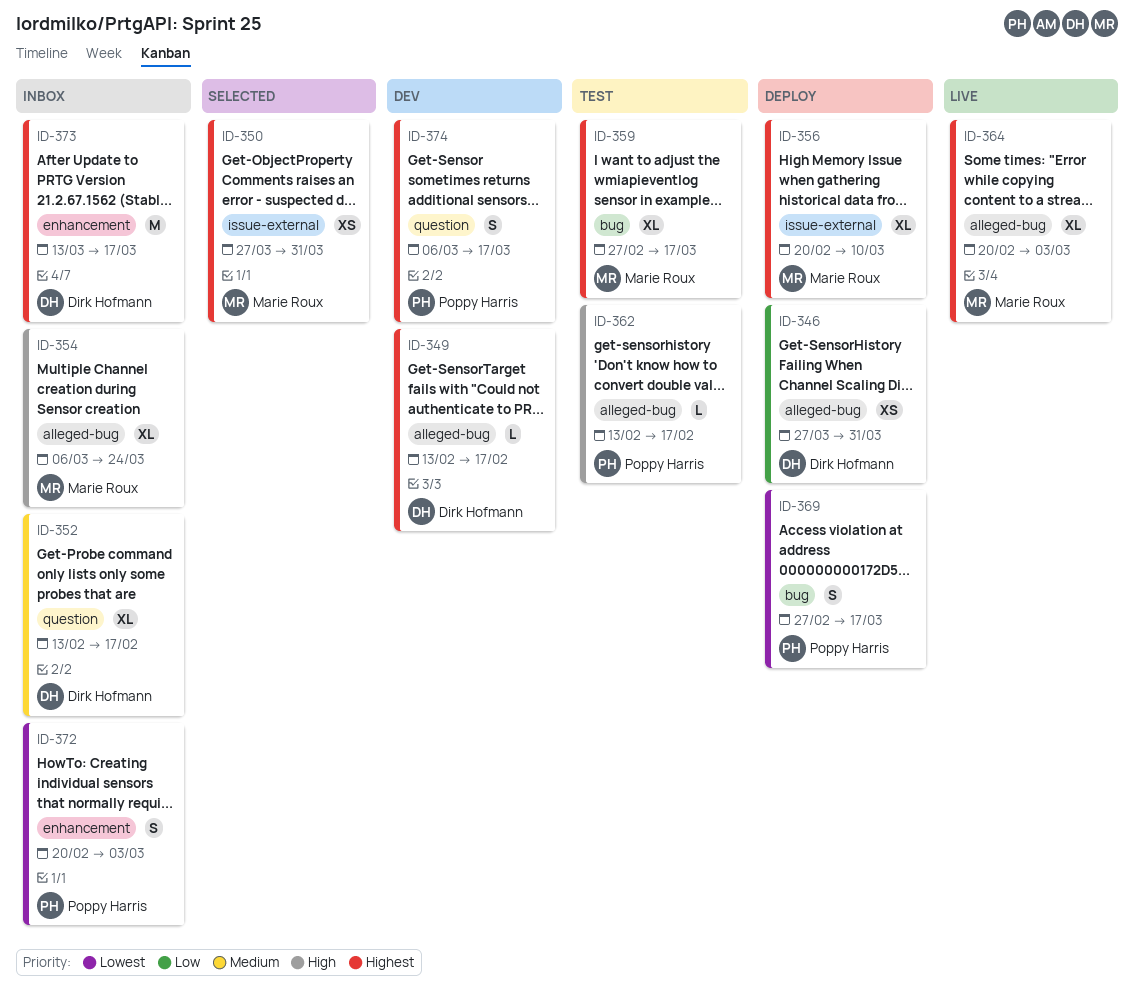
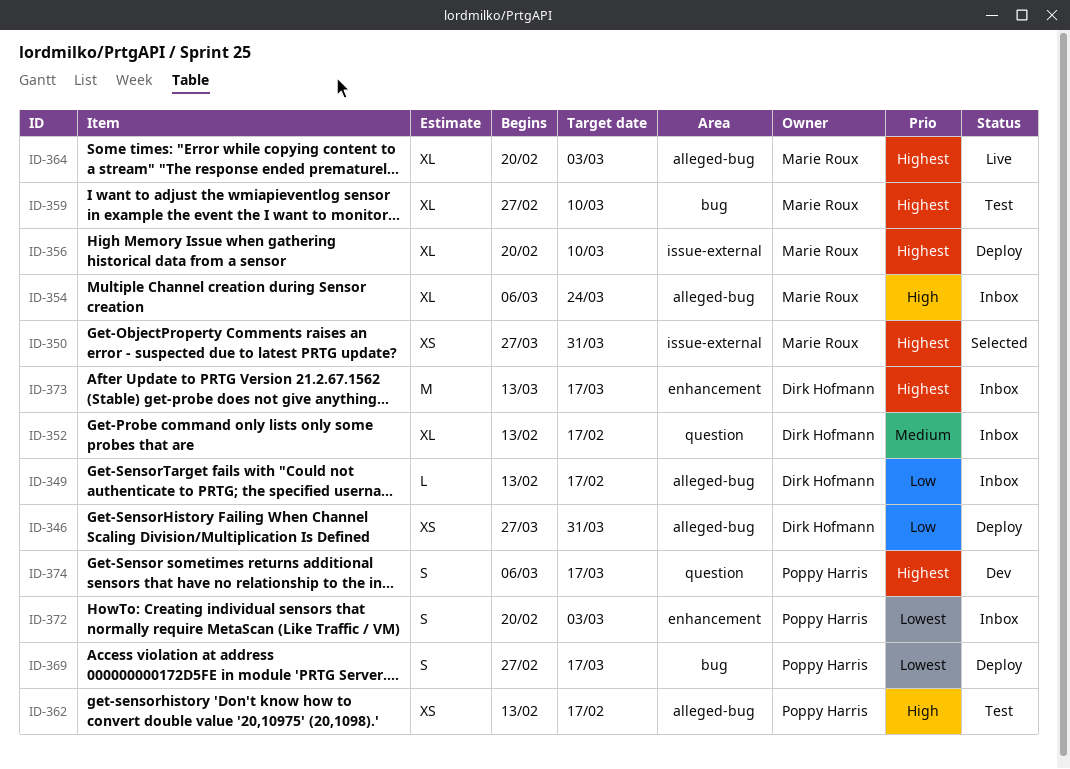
ID-349, status: Dev -> Inbox
ID-349, priority: Highest -> Low
ID-359, due: Mar 17 -> Mar 10
ID-362, estimate: L -> XS

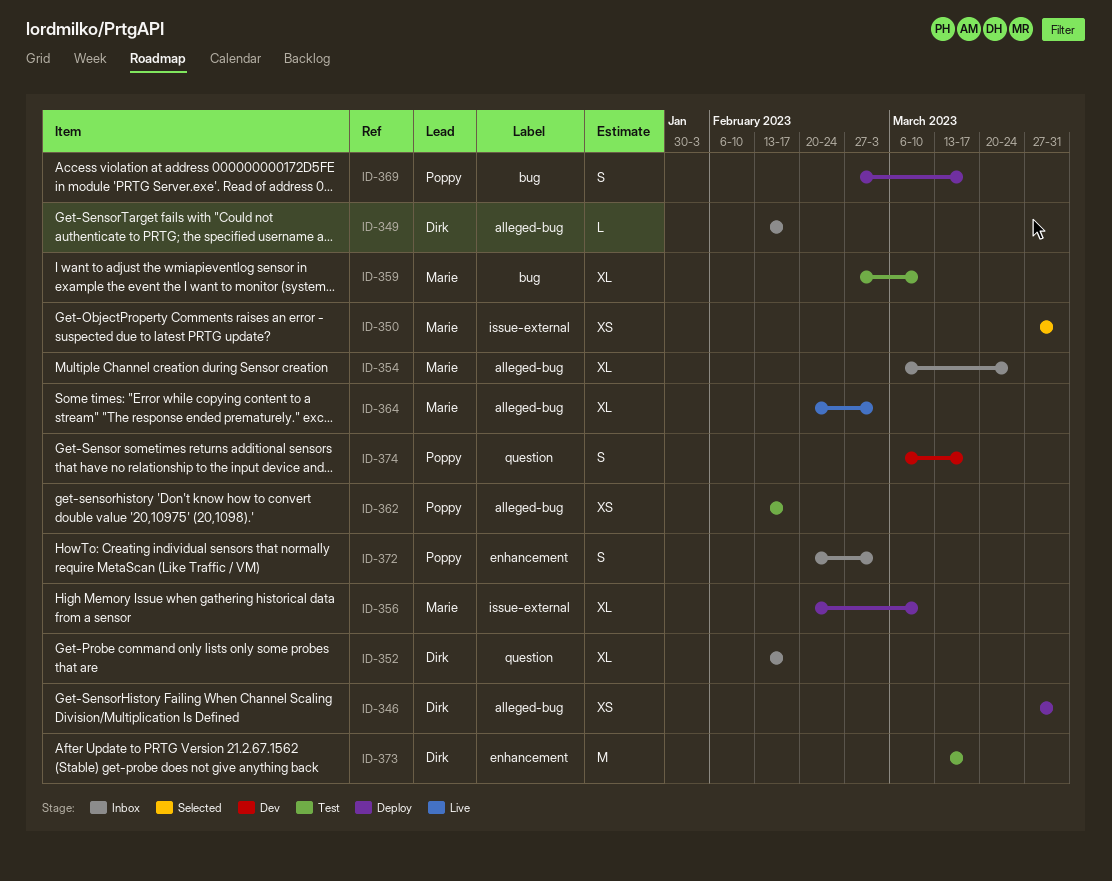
ID-373, status: Inbox -> Test

